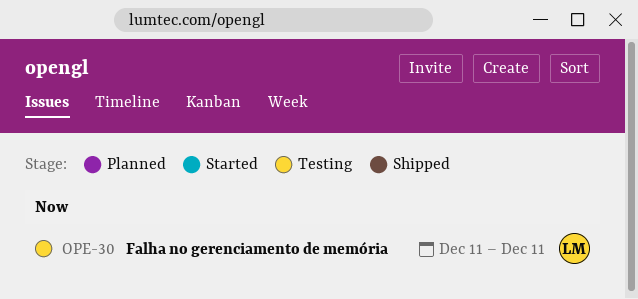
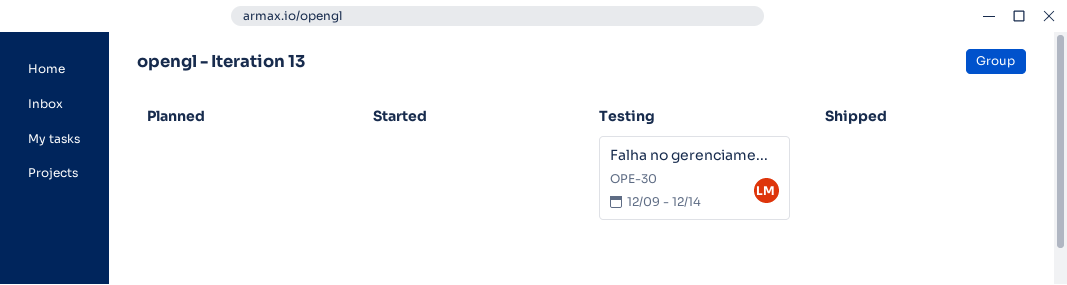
OPE-30, start: Dec 11 -> Dec 9
OPE-30, due: Dec 11 -> Dec 14

